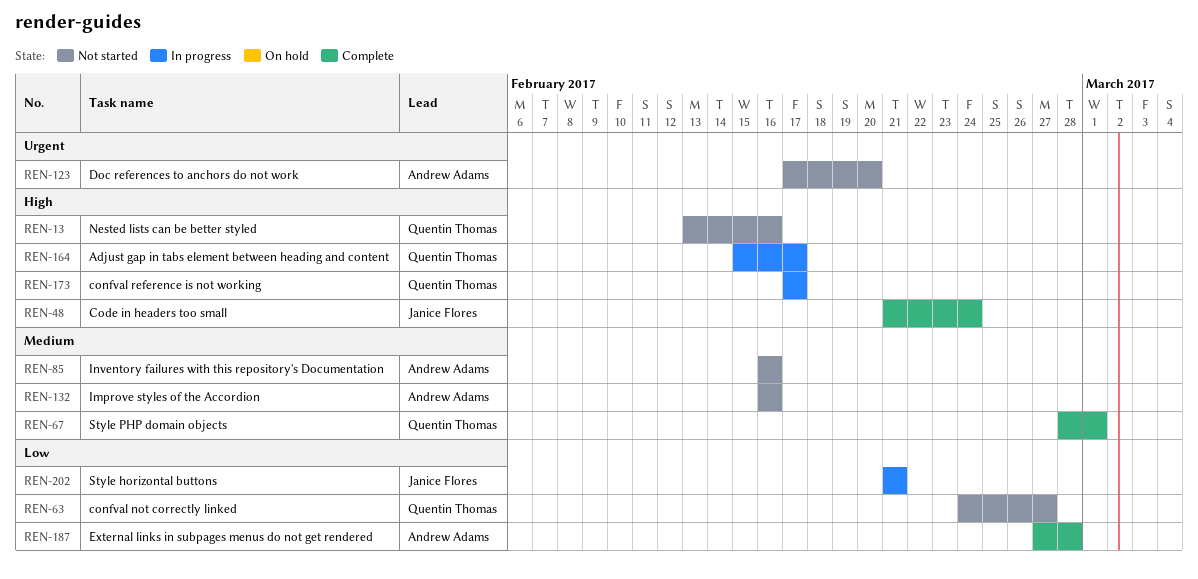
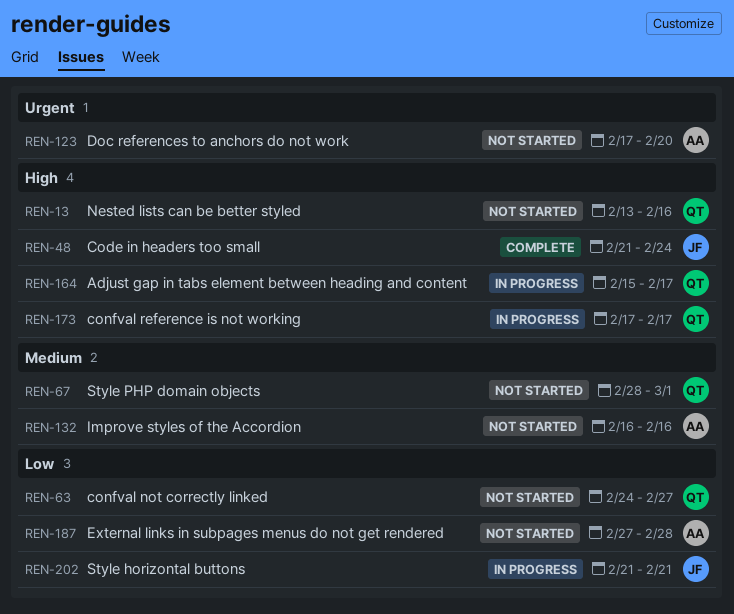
REN-67, status: Complete -> Not started
REN-85: present -> none
REN-187, status: Complete -> Not started

